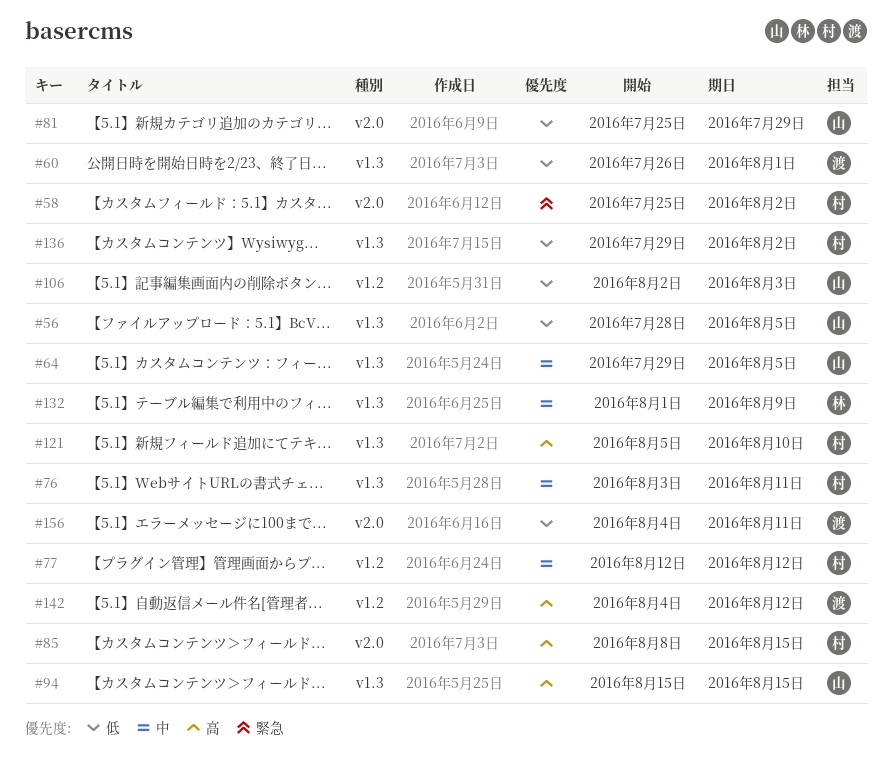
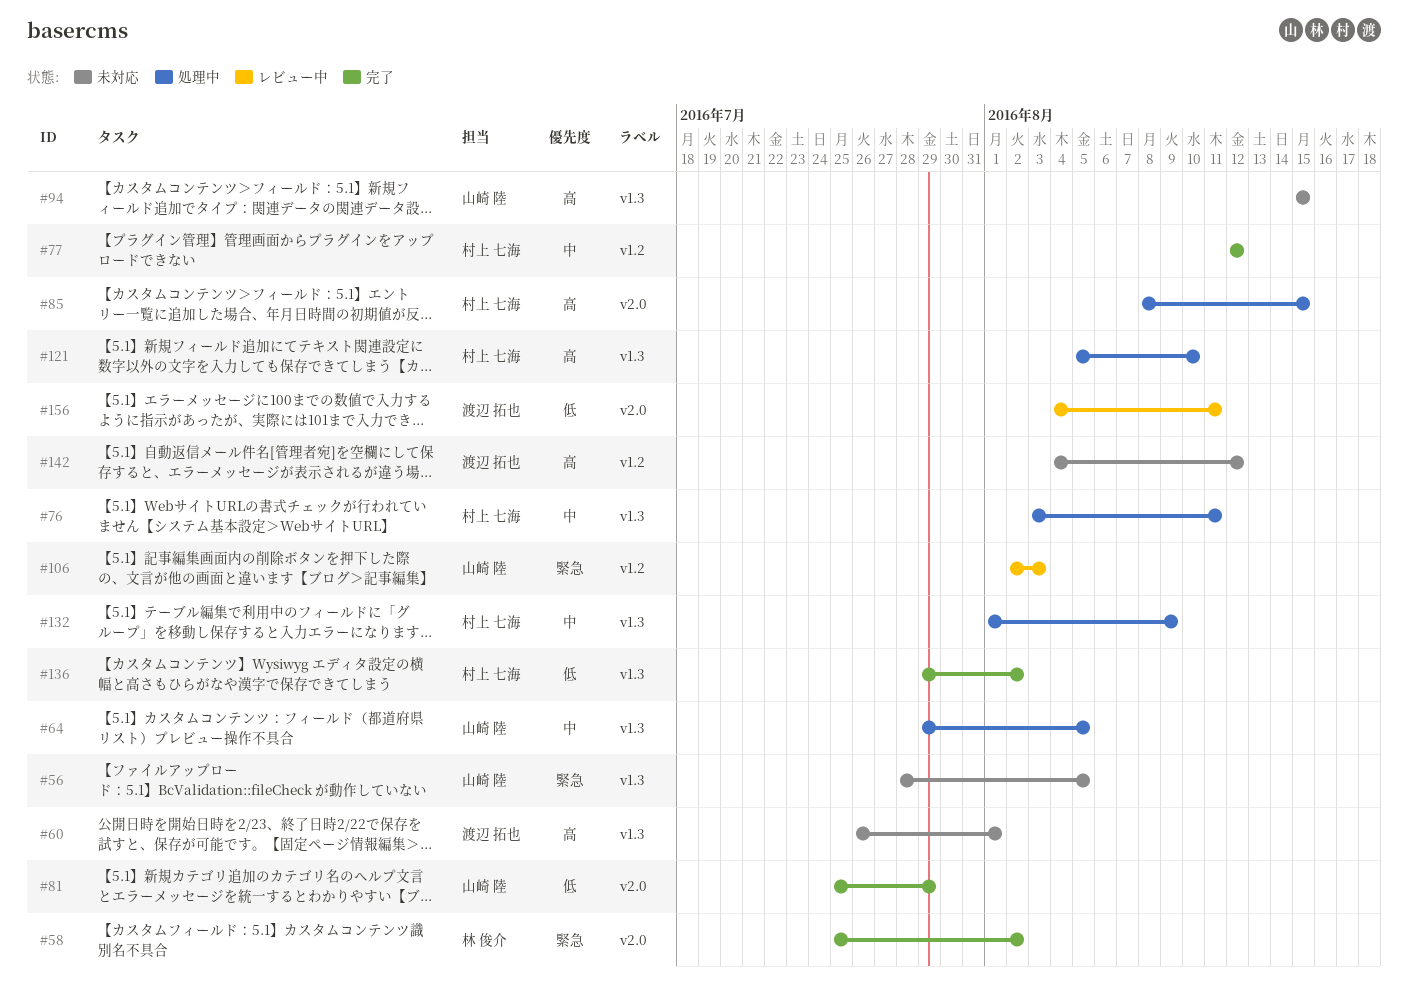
#56, priority: 低 -> 緊急
#58, owner: 村上 七海 -> 林 俊介
#60, priority: 低 -> 高
#106, priority: 低 -> 緊急
#132, owner: 林 俊介 -> 村上 七海

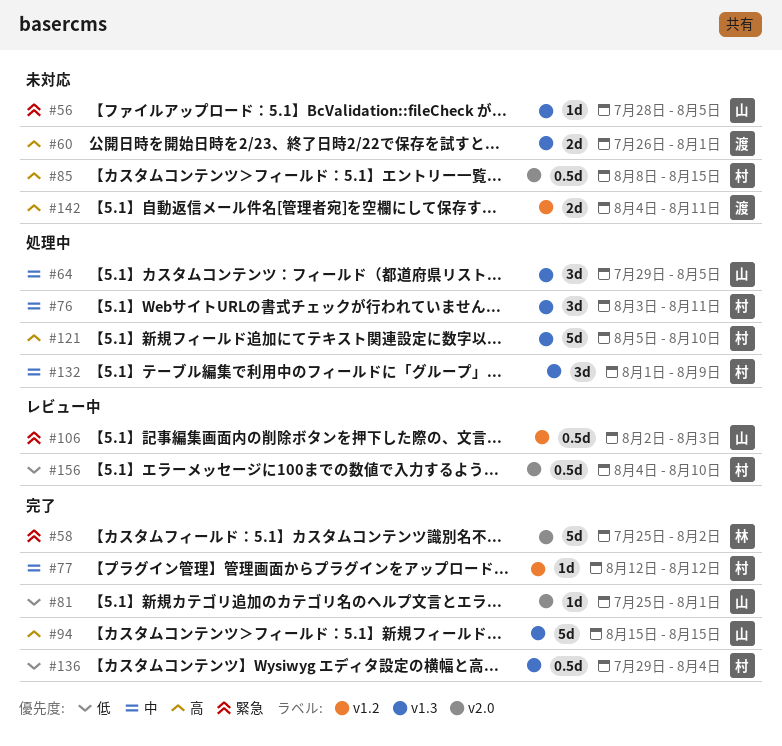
#81, due: Jul 29 -> Aug 1
#85, status: 処理中 -> 未対応
#94, status: 未対応 -> 完了
#136, due: Aug 2 -> Aug 4
#142, due: Aug 12 -> Aug 11
#156, owner: 渡辺 拓也 -> 村上 七海
#156, due: Aug 11 -> Aug 10

